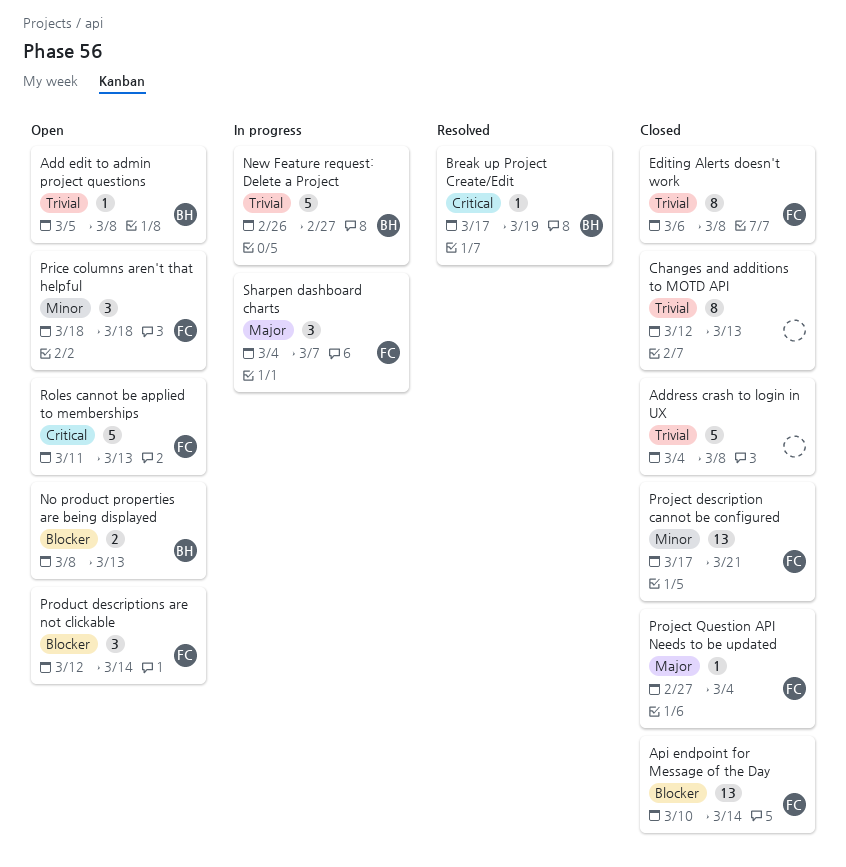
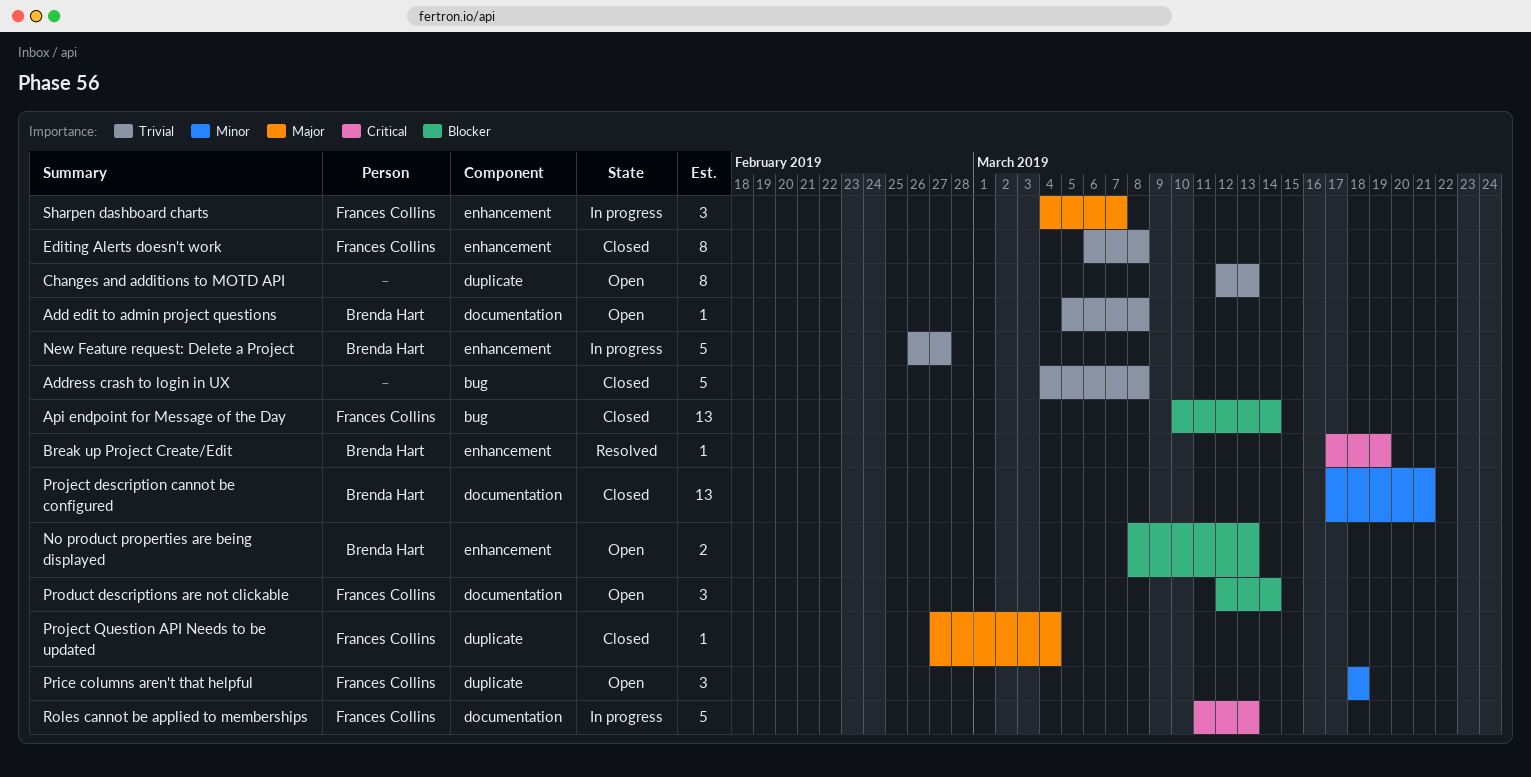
Changes and additions to MOTD API, status: Closed -> Open
Project description cannot be configured, owner: Frances Collins -> Brenda Hart
Roles cannot be applied to memberships, status: Open -> In progress

